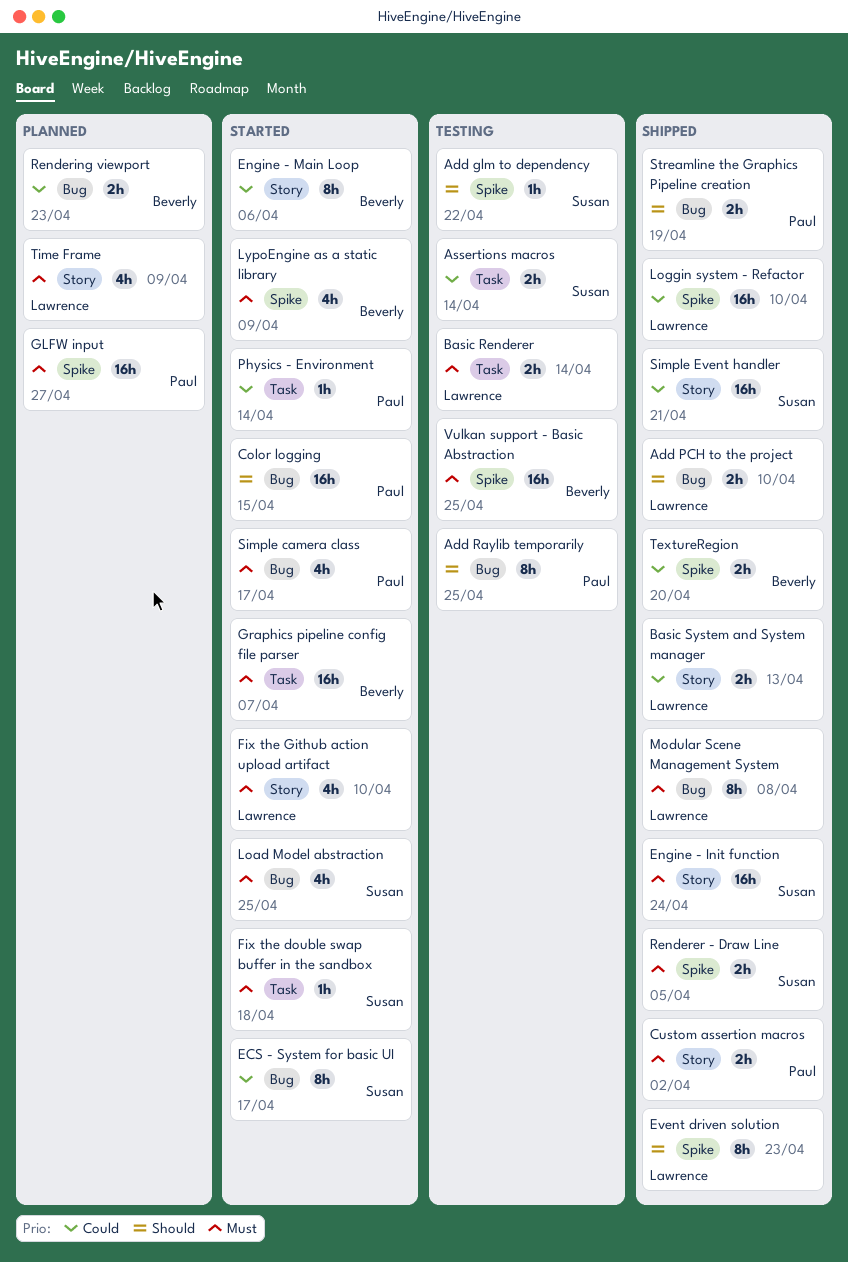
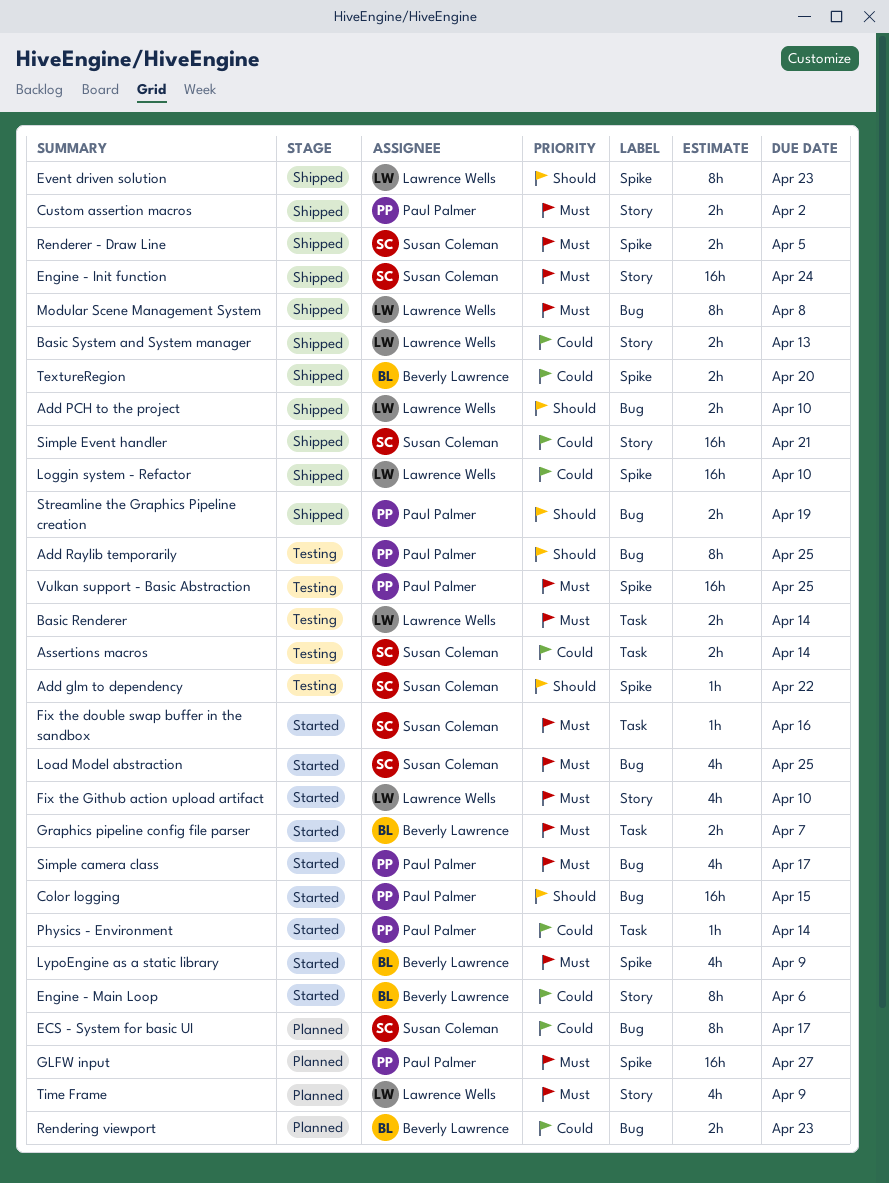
ECS - System for basic UI, status: Started -> Planned
Fix the double swap buffer in the sandbox, due: Apr 18 -> Apr 16
Graphics pipeline config file parser, estimate: 16h -> 2h
Vulkan support - Basic Abstraction, owner: Beverly Lawrence -> Paul Palmer

